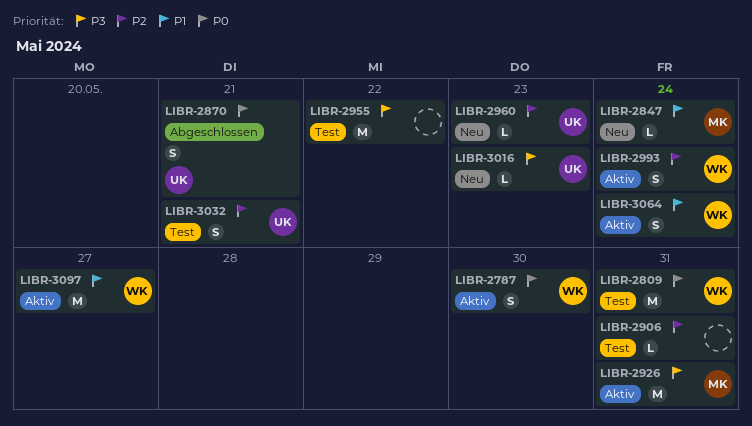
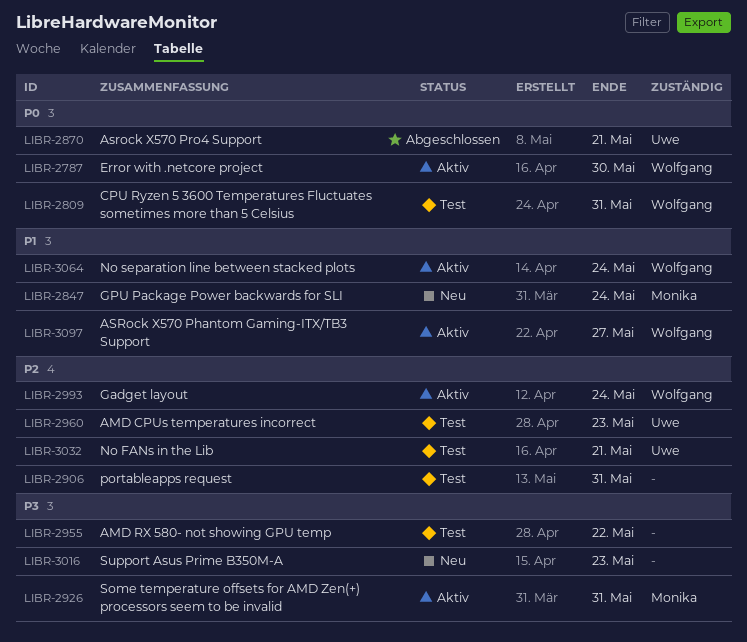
LIBR-2960, status: Neu -> Test
LIBR-3016, owner: Uwe -> none

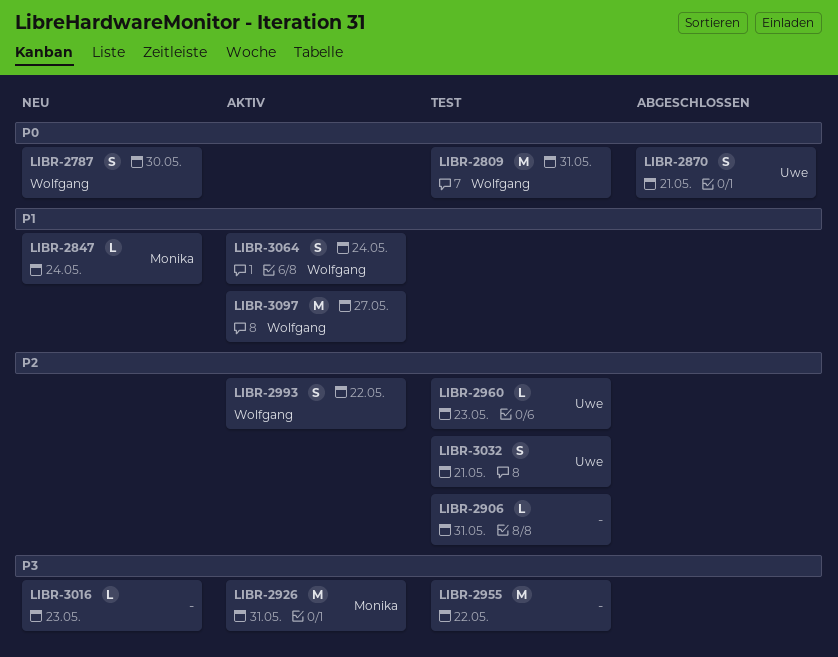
LIBR-2787, status: Aktiv -> Neu
LIBR-2993, due: May 24 -> May 22

